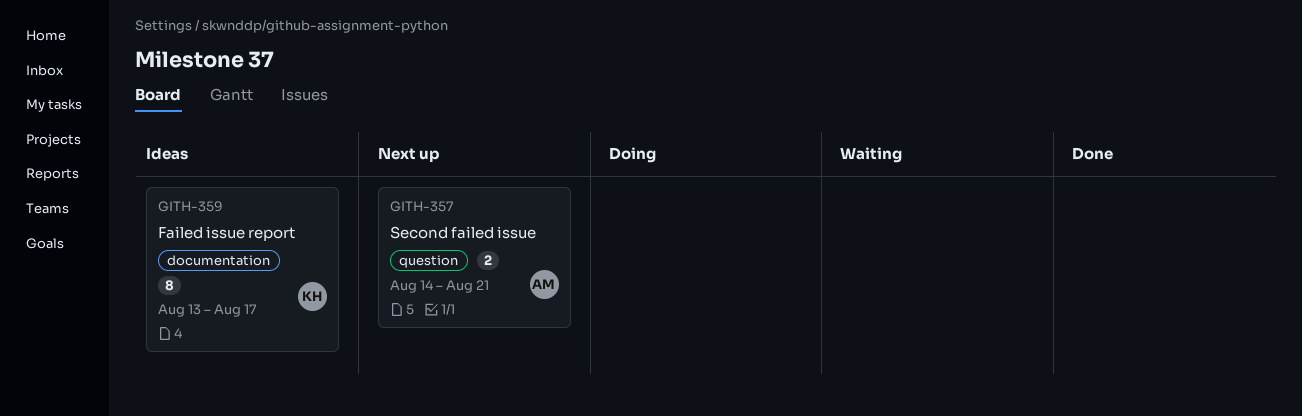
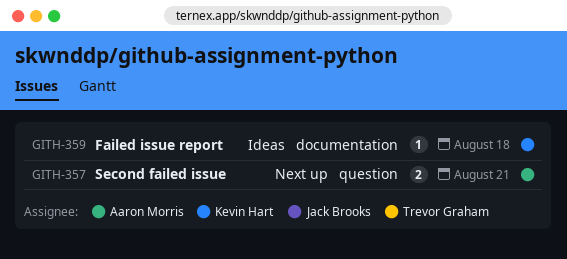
GITH-359, estimate: 8 -> 1
GITH-359, due: Aug 17 -> Aug 18

